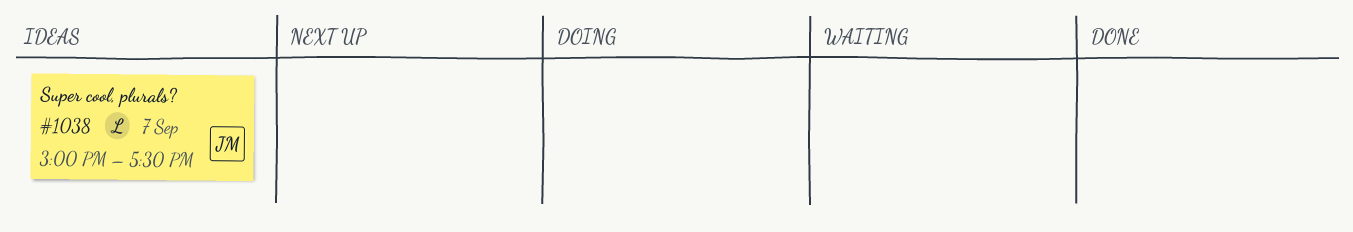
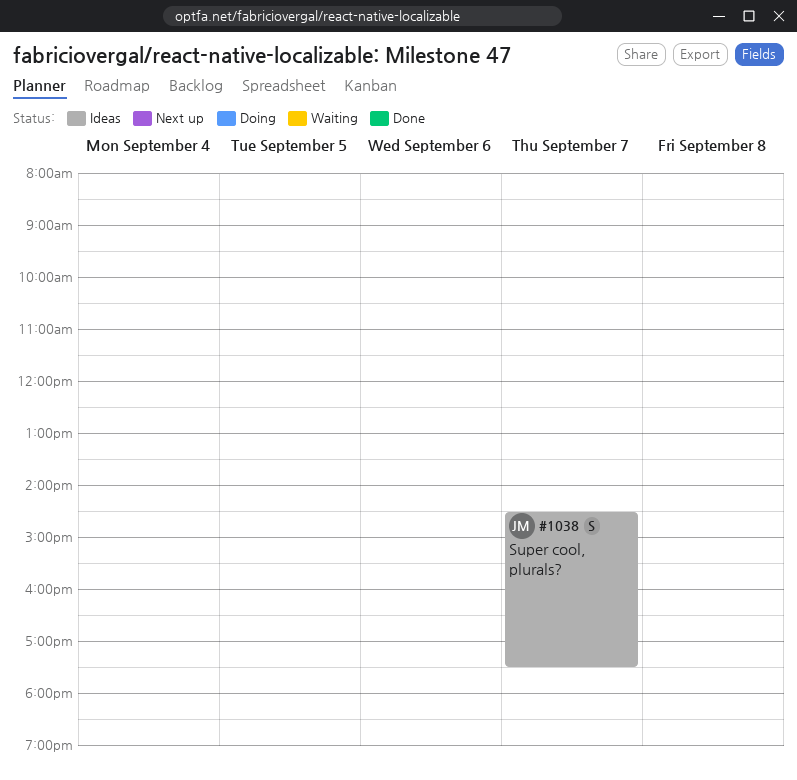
#1038, estimate: L -> S
#1038, begins: 15:00 -> 14:30

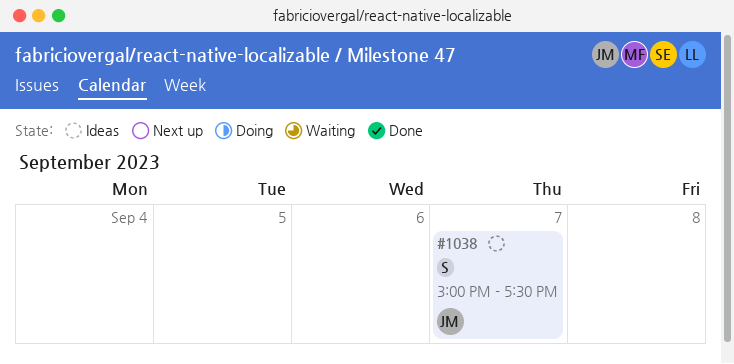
#1038, begins: 14:30 -> 15:00

